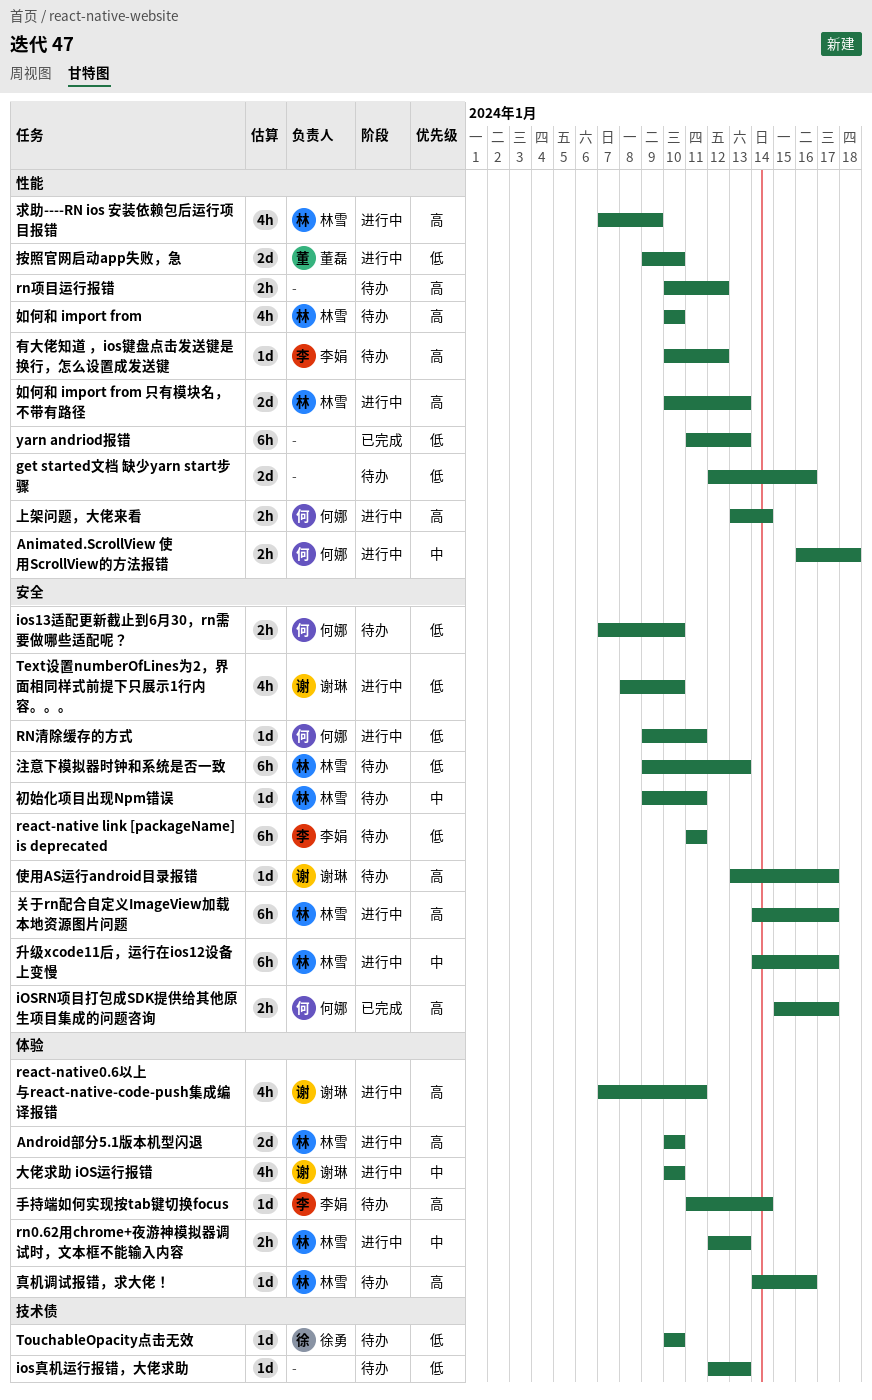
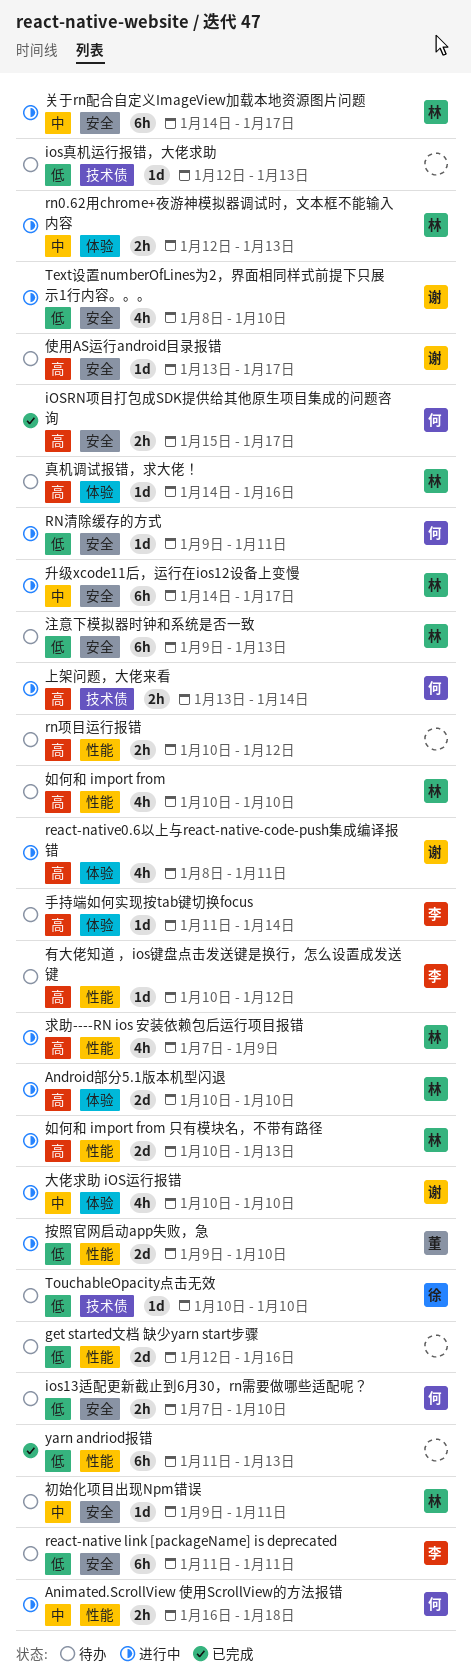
react-native0.6以上与react-native-code-push集成编译报错, start: Jan 7 -> Jan 8
上架问题，大佬来看, label: 性能 -> 技术债
关于rn配合自定义ImageView加载本地资源图片问题, priority: 高 -> 中

